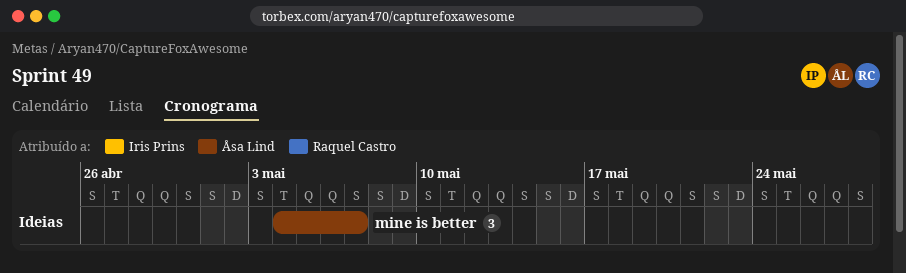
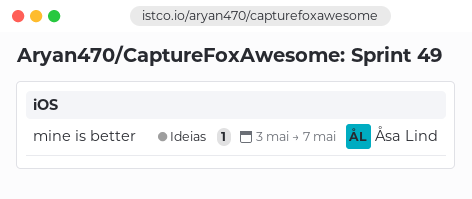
mine is better, estimate: 3 -> 1
mine is better, start: May 4 -> May 3

